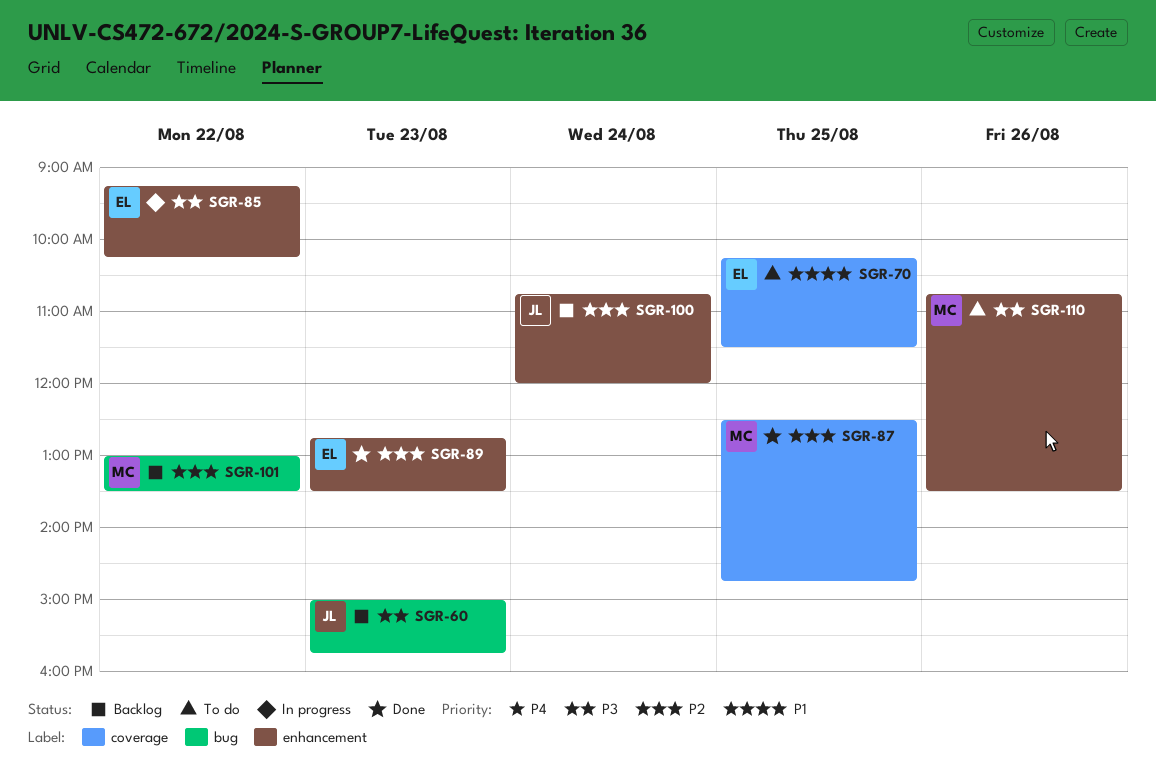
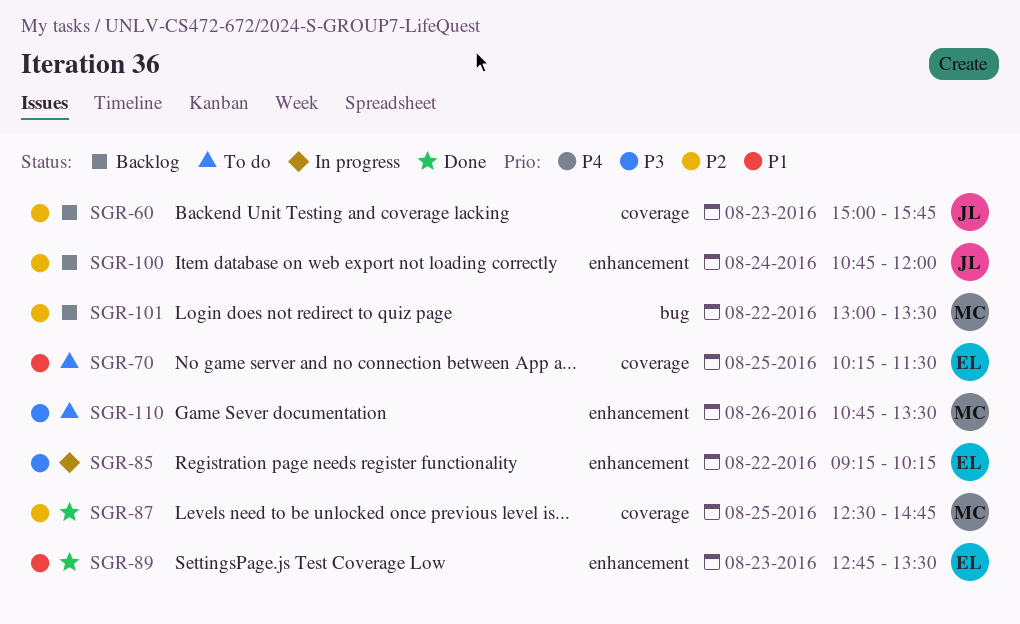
SGR-60, priority: P3 -> P2
SGR-60, label: bug -> coverage
SGR-89, priority: P2 -> P1

